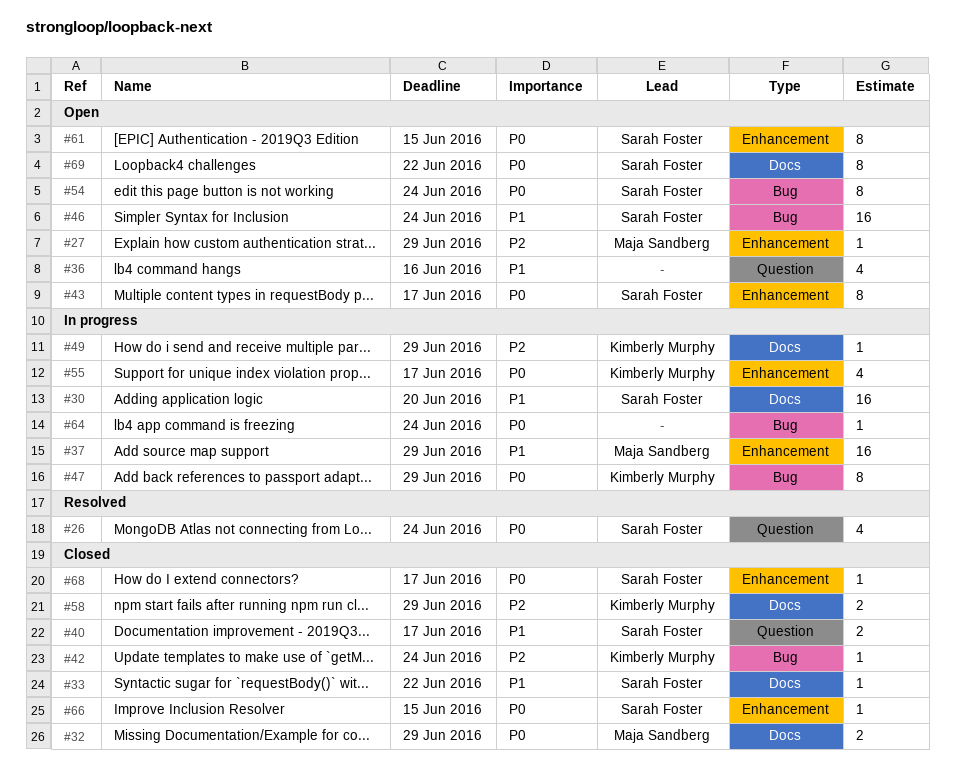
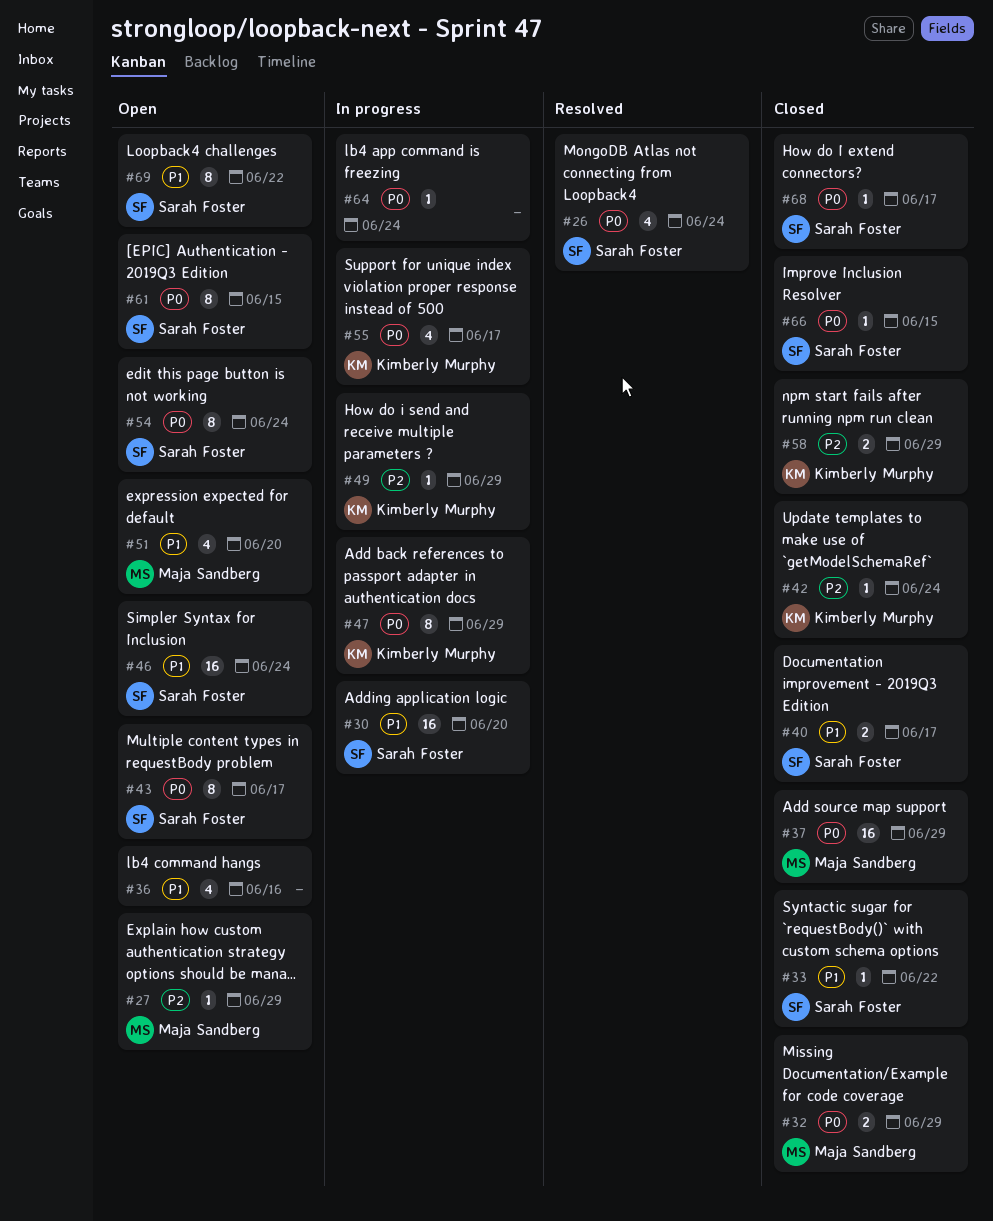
#37, status: In progress -> Closed
#37, priority: P1 -> P0
#51: none -> present
#69, priority: P0 -> P1

